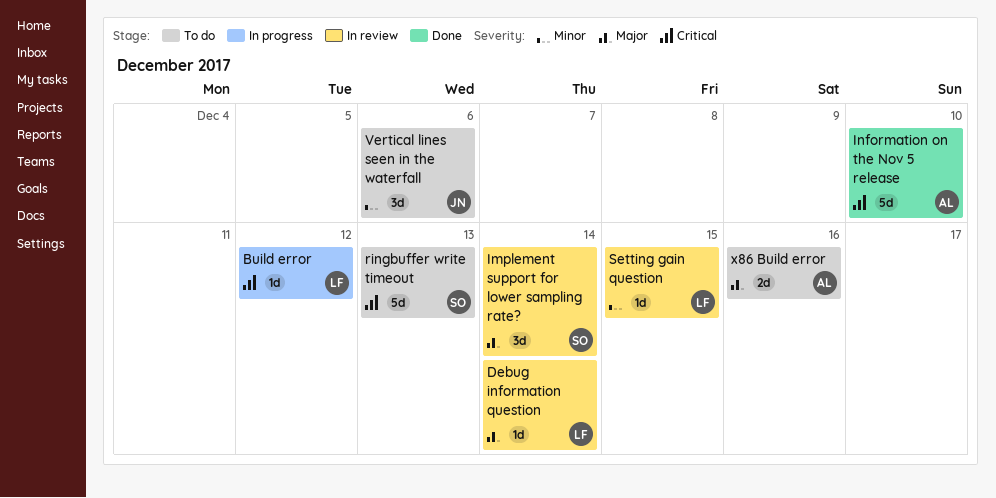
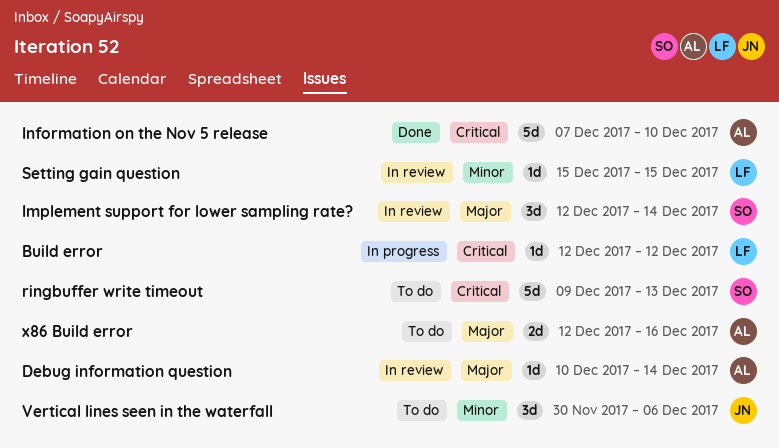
Debug information question, owner: LF -> AL

